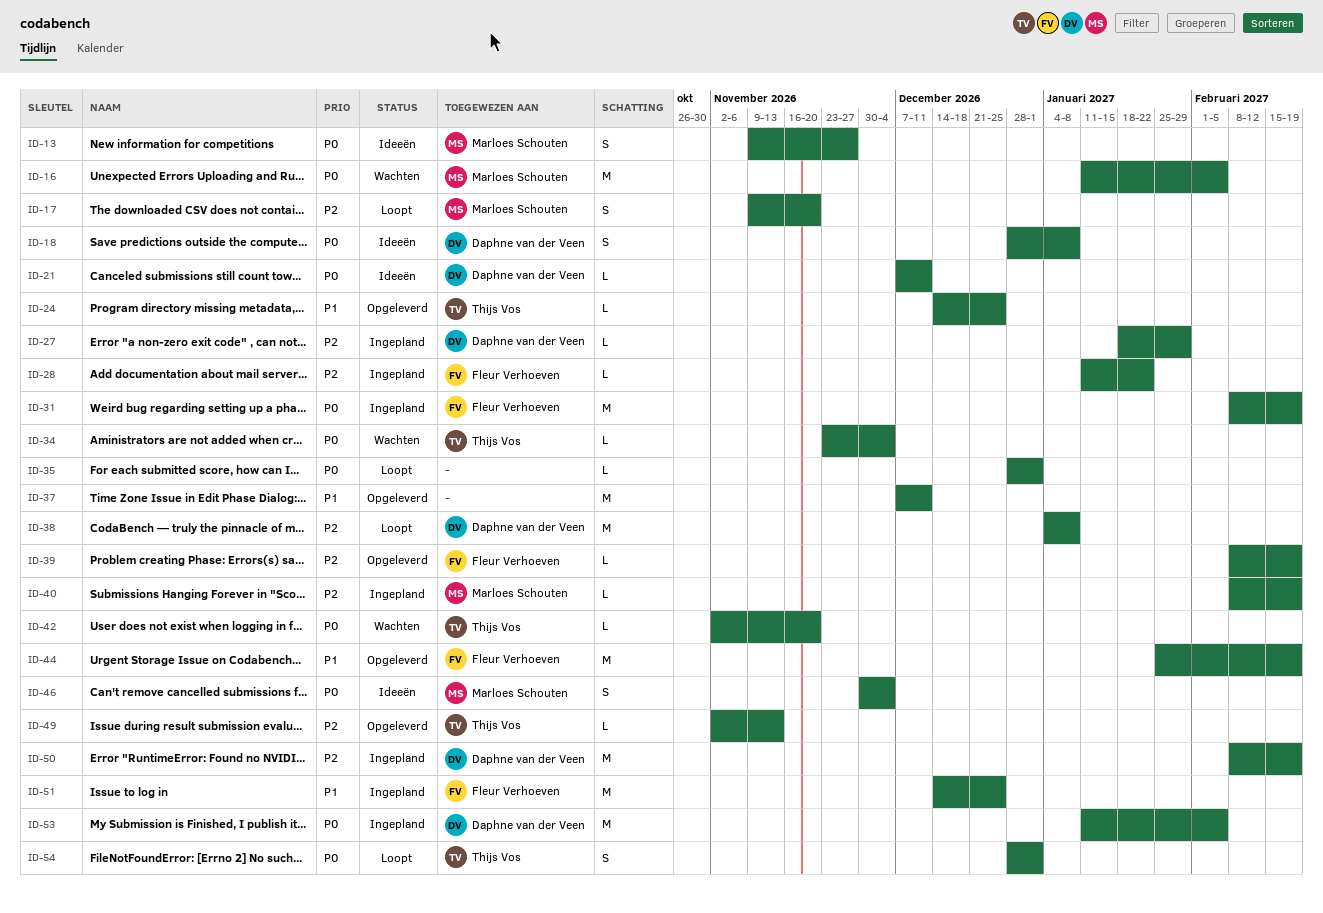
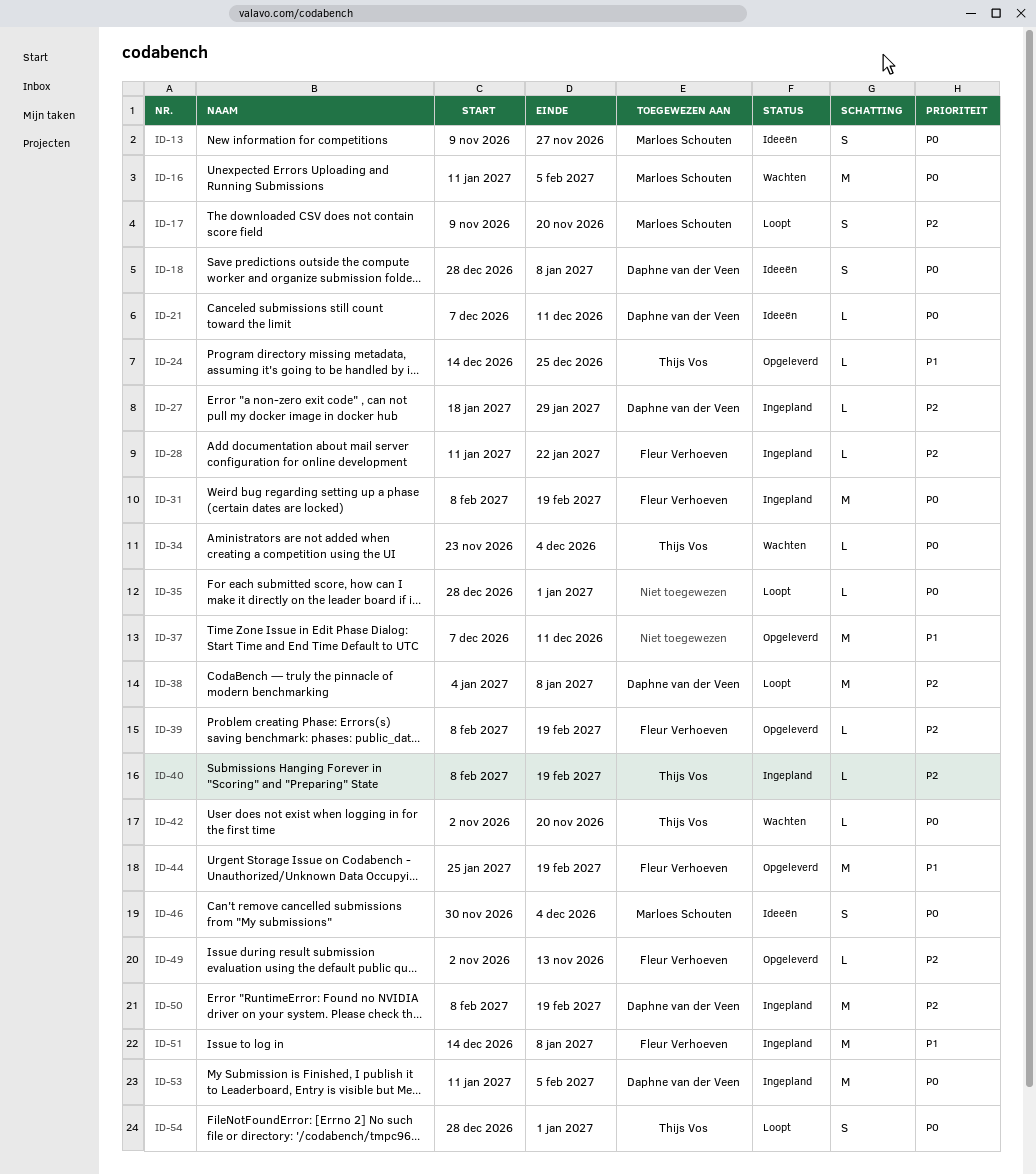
ID-40, owner: Marloes Schouten -> Thijs Vos
ID-49, owner: Thijs Vos -> Fleur Verhoeven
ID-51, due: Dec 25 -> Jan 8

